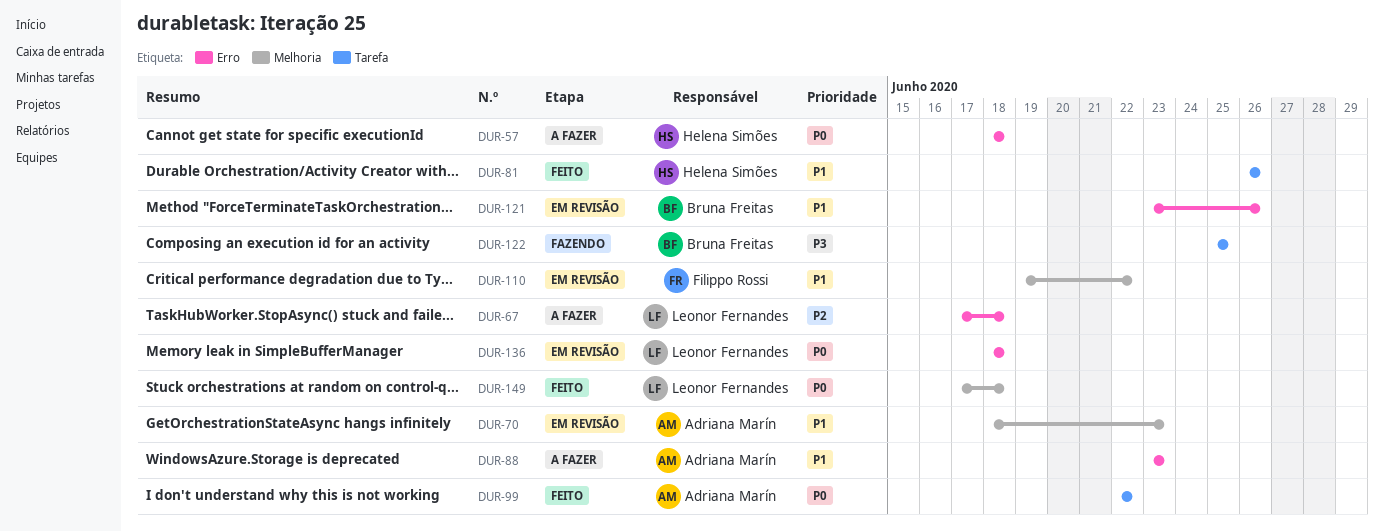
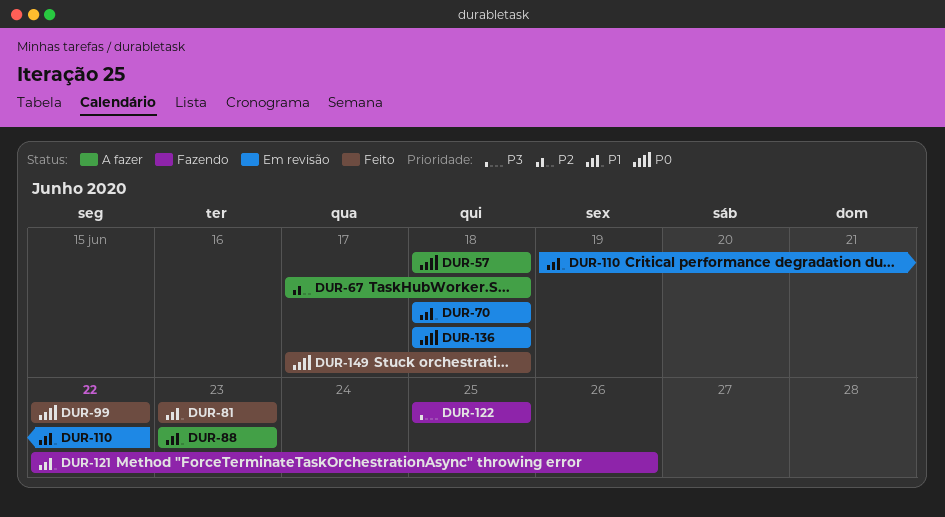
DUR-70, due: Jun 23 -> Jun 18
DUR-81, start: Jun 26 -> Jun 23
DUR-81, due: Jun 26 -> Jun 23
DUR-121, status: Em revisão -> Fazendo
DUR-121, start: Jun 23 -> Jun 22

